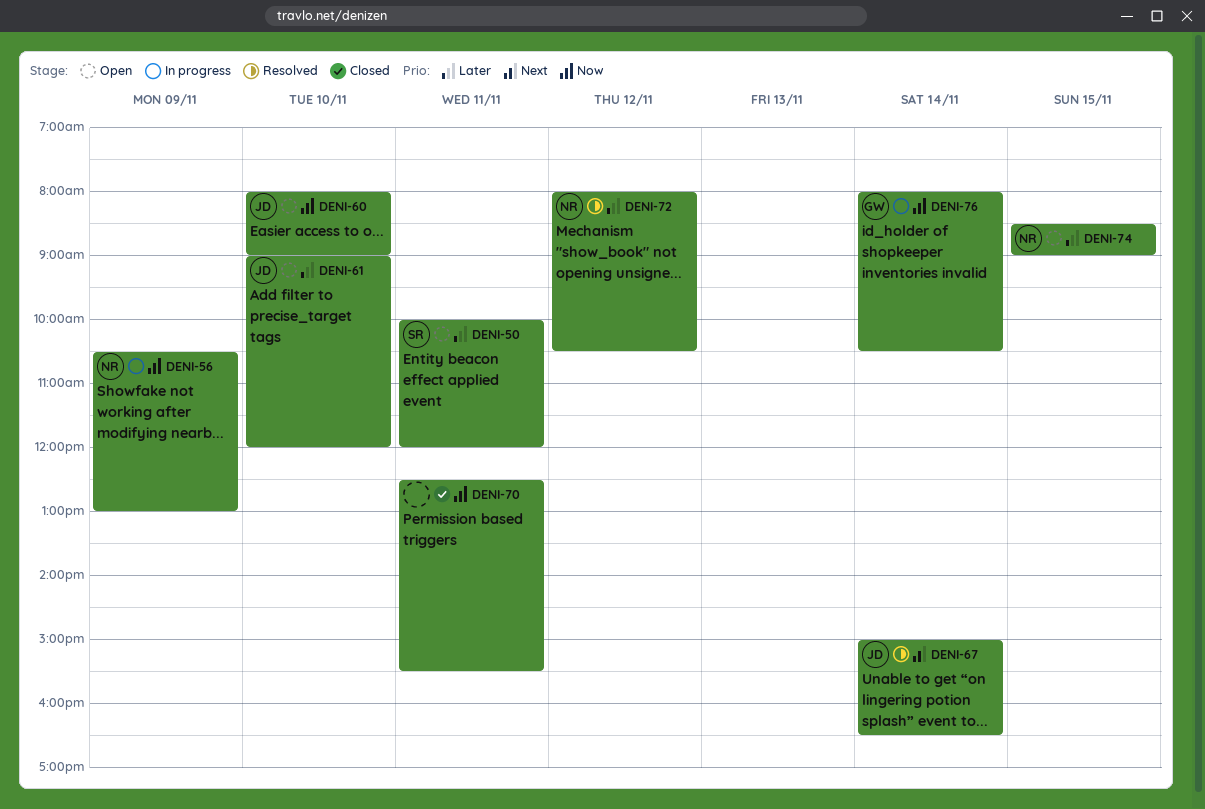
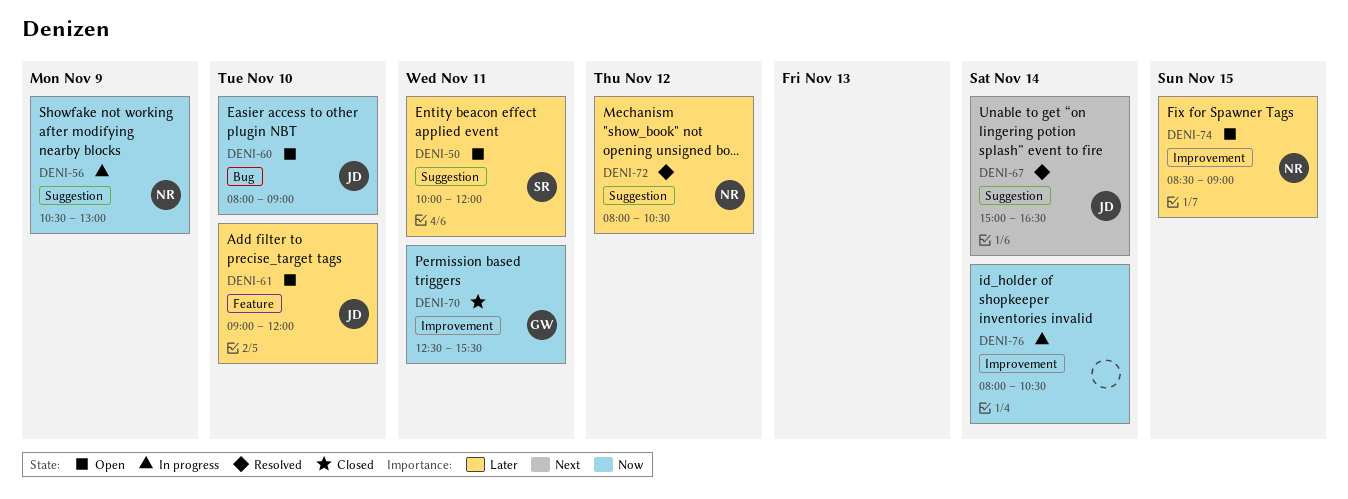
DENI-70, owner: none -> GW
DENI-76, owner: GW -> none

